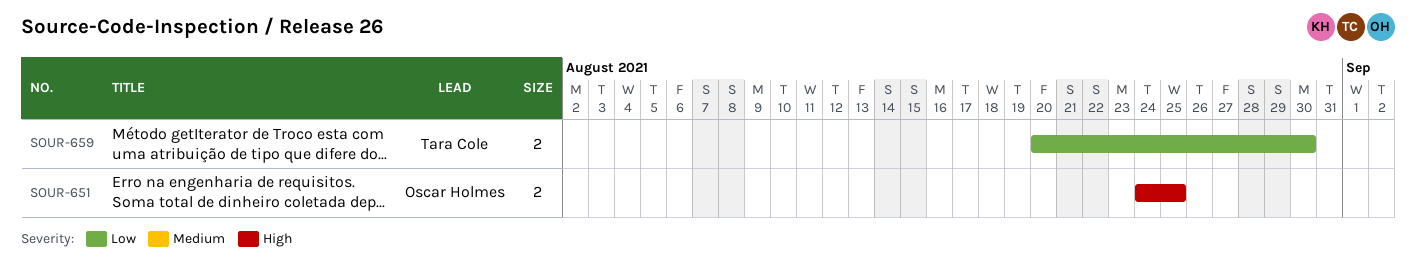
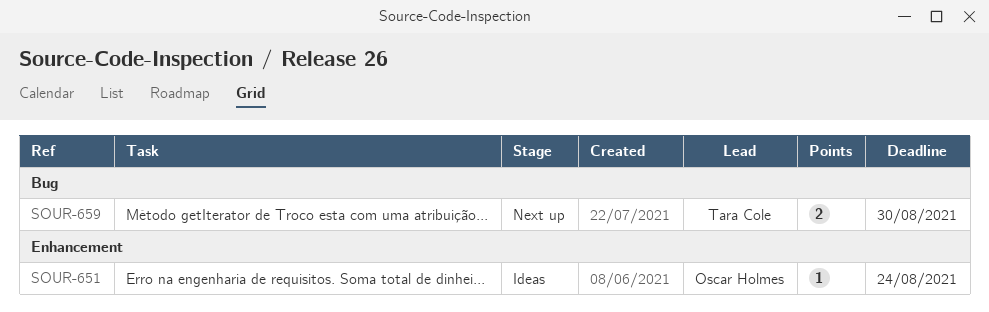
SOUR-651, estimate: 2 -> 1
SOUR-651, due: Aug 25 -> Aug 24

